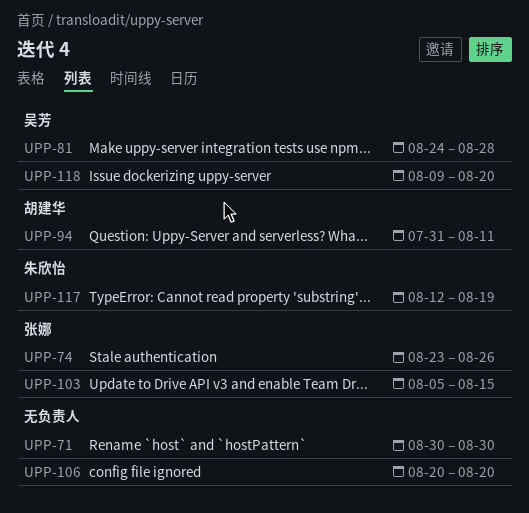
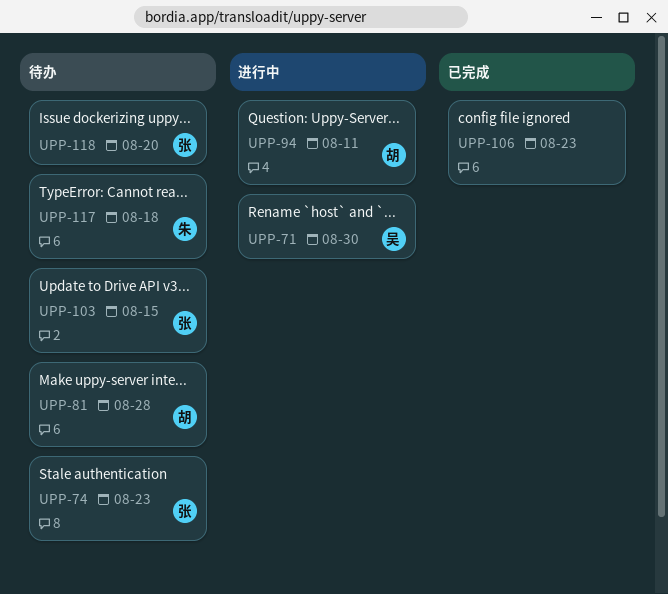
UPP-71, owner: none -> 吴芳
UPP-74, due: Aug 26 -> Aug 23
UPP-81, owner: 吴芳 -> 胡建华
UPP-106, due: Aug 20 -> Aug 23
UPP-117, due: Aug 19 -> Aug 18
UPP-118, owner: 吴芳 -> 张娜

